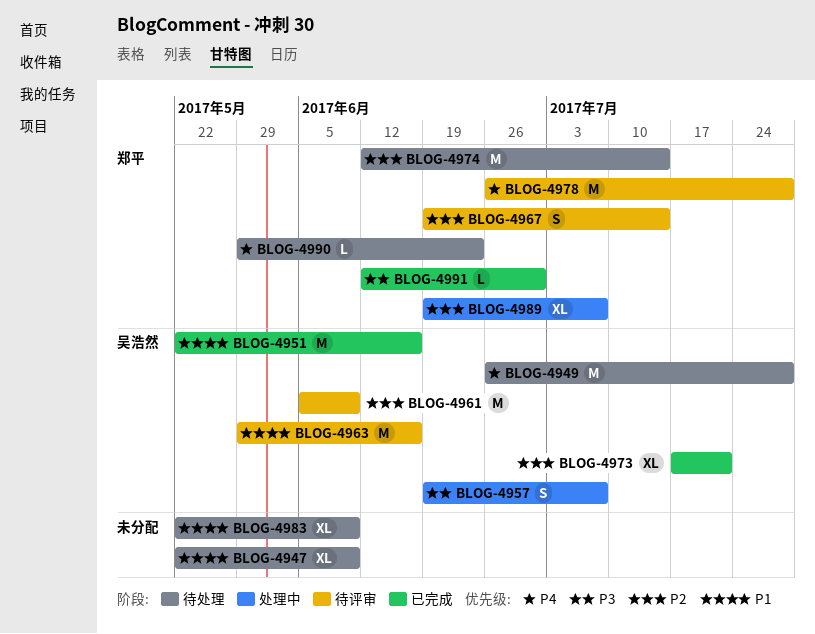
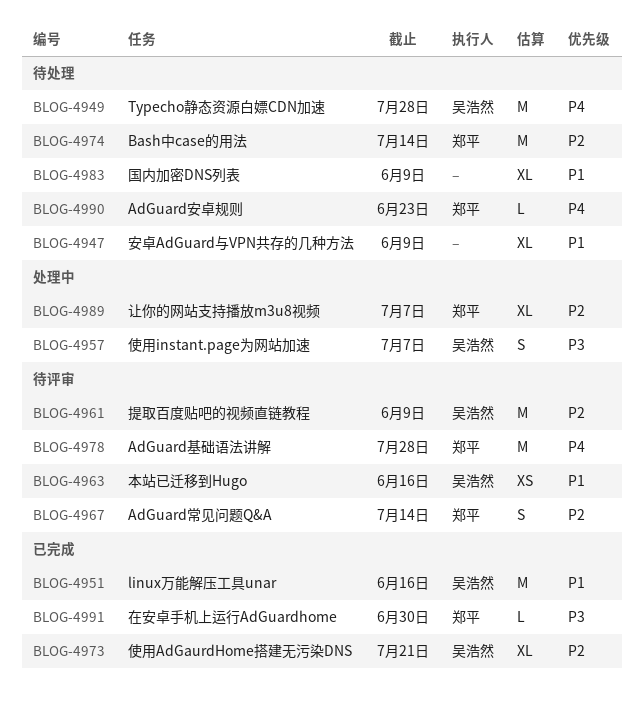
BLOG-4963, estimate: M -> XS

